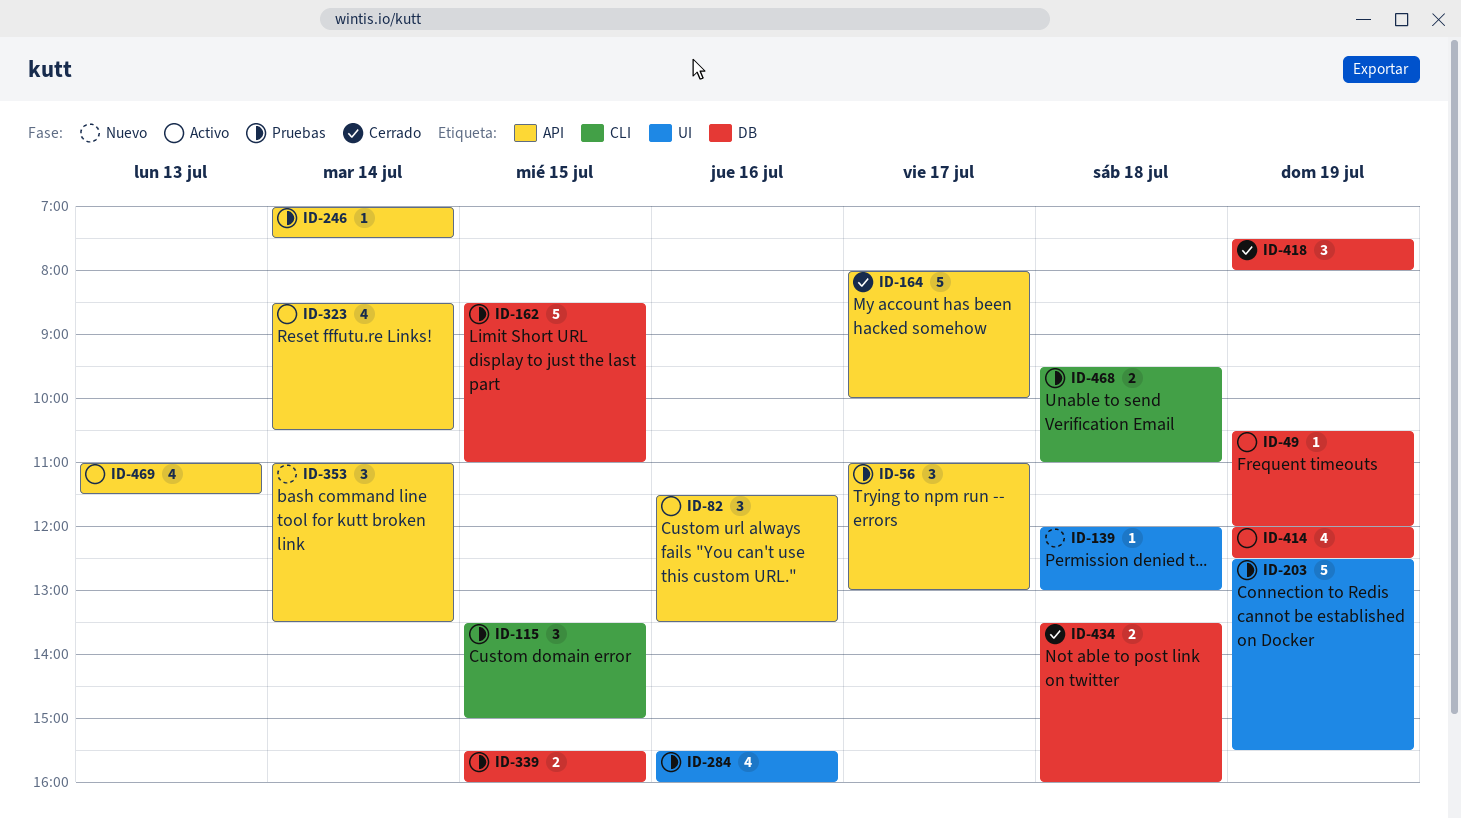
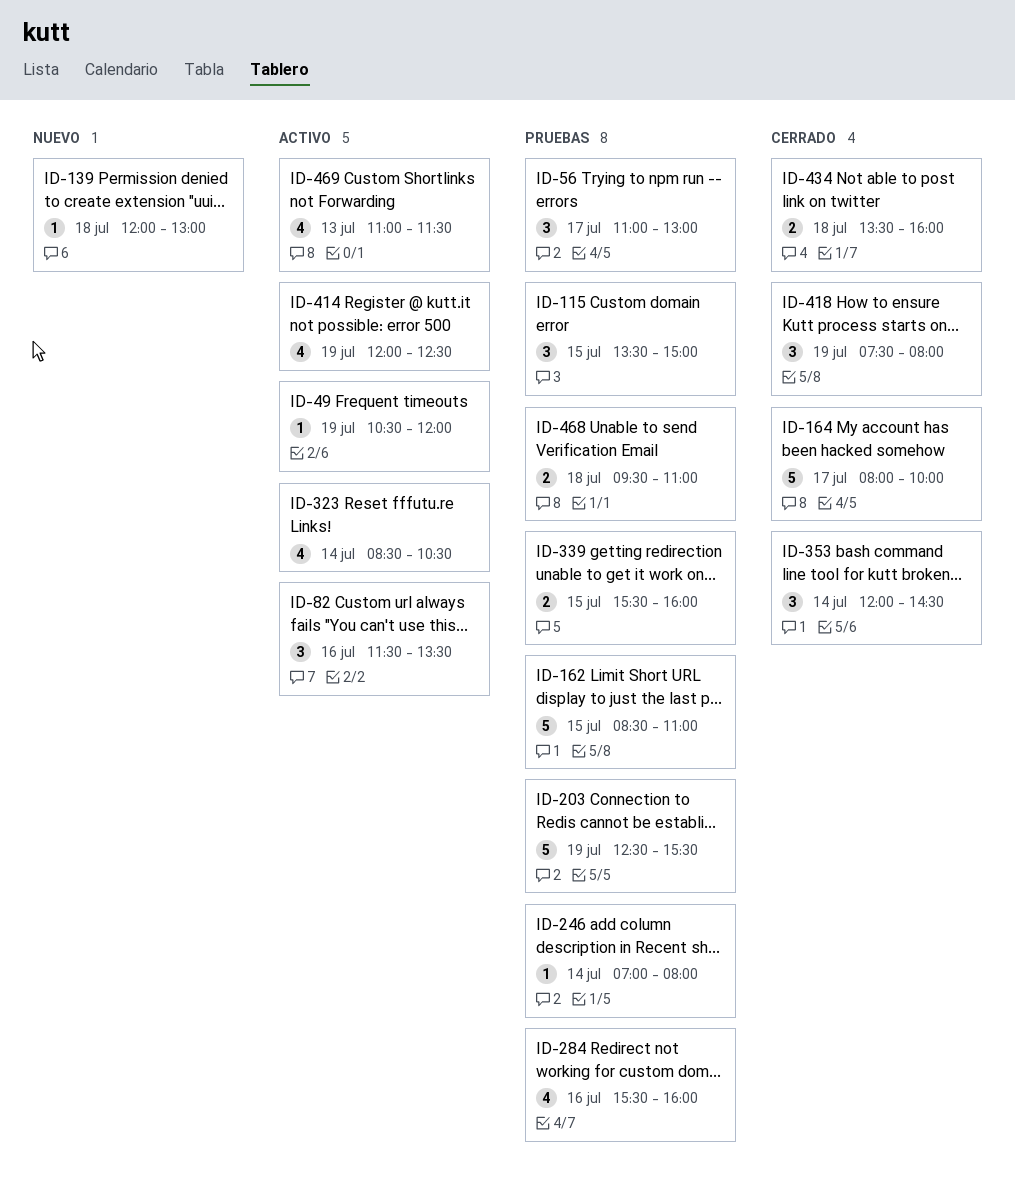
ID-246, ends: 07:30 -> 08:00
ID-353, status: Nuevo -> Cerrado
ID-353, begins: 11:00 -> 12:00
ID-353, ends: 13:30 -> 14:30

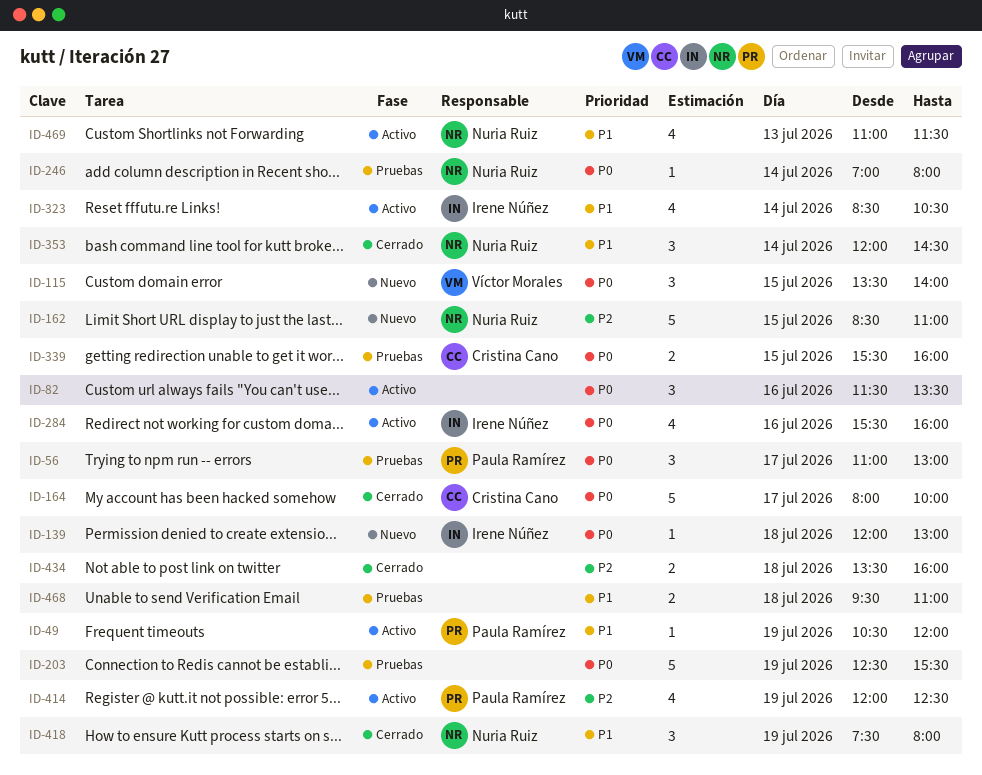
ID-115, status: Pruebas -> Nuevo
ID-115, ends: 15:00 -> 14:00
ID-162, status: Pruebas -> Nuevo
ID-284, status: Pruebas -> Activo

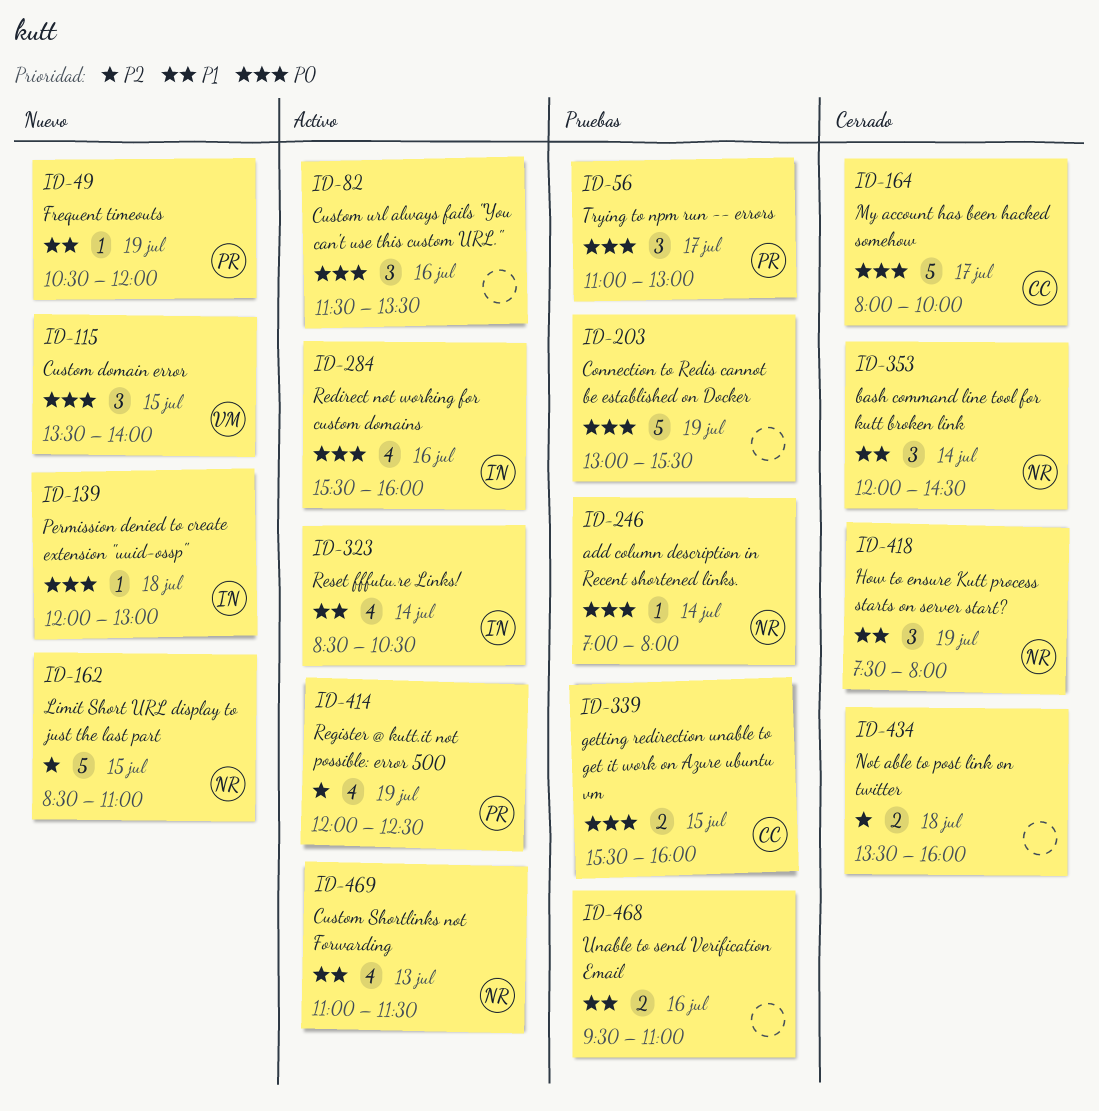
ID-49, status: Activo -> Nuevo
ID-203, begins: 12:30 -> 13:00
ID-468, day: Jul 18 -> Jul 16

